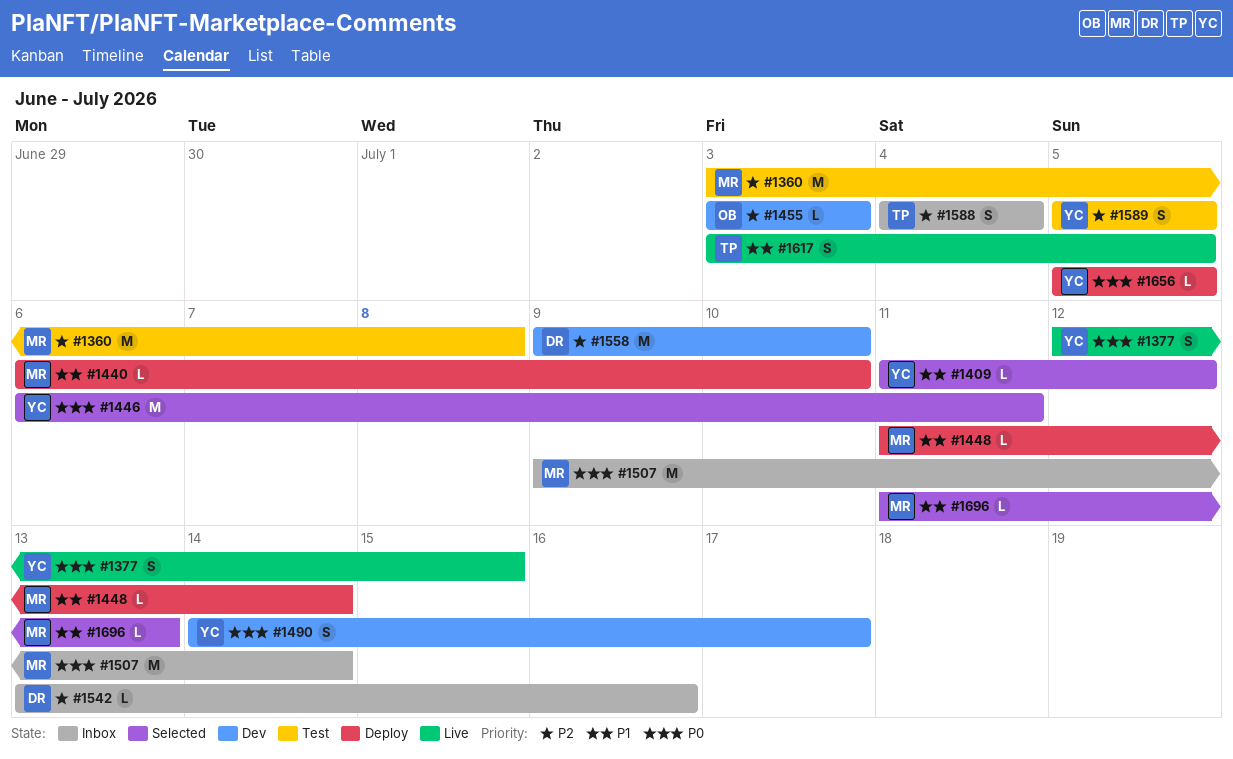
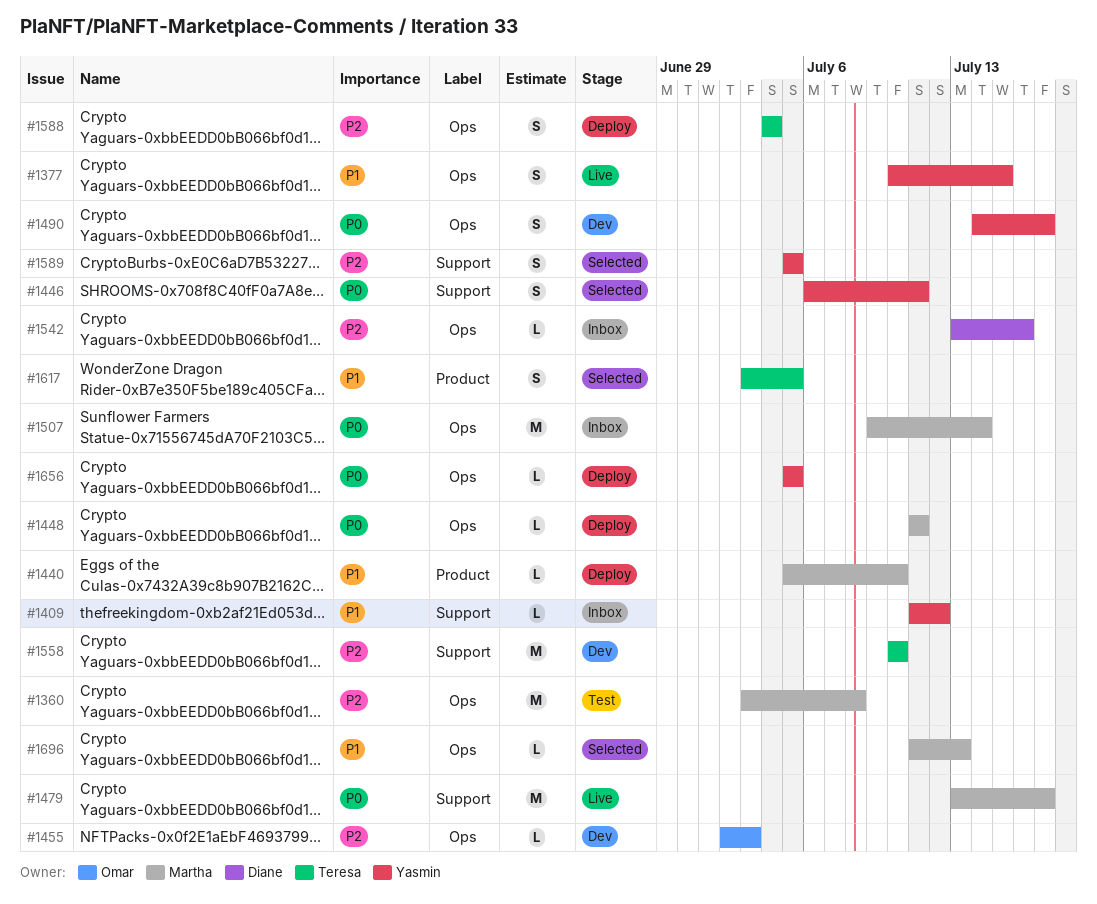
#1377, priority: P0 -> P1
#1377, start: Jul 12 -> Jul 10
#1409, status: Selected -> Inbox
#1440, start: Jul 6 -> Jul 5
#1446, estimate: M -> S
#1448, priority: P1 -> P0
#1448, due: Jul 14 -> Jul 11
#1455, start: Jul 3 -> Jul 2
#1479: none -> present
#1558, owner: Diane -> Teresa
#1558, start: Jul 9 -> Jul 10
#1588, status: Inbox -> Deploy
#1589, status: Test -> Selected
#1617, status: Live -> Selected

